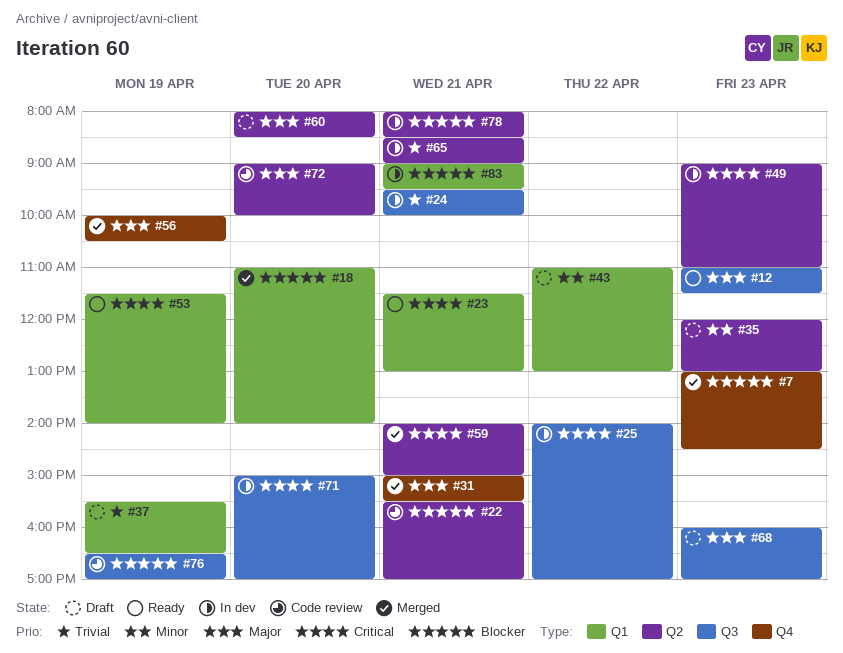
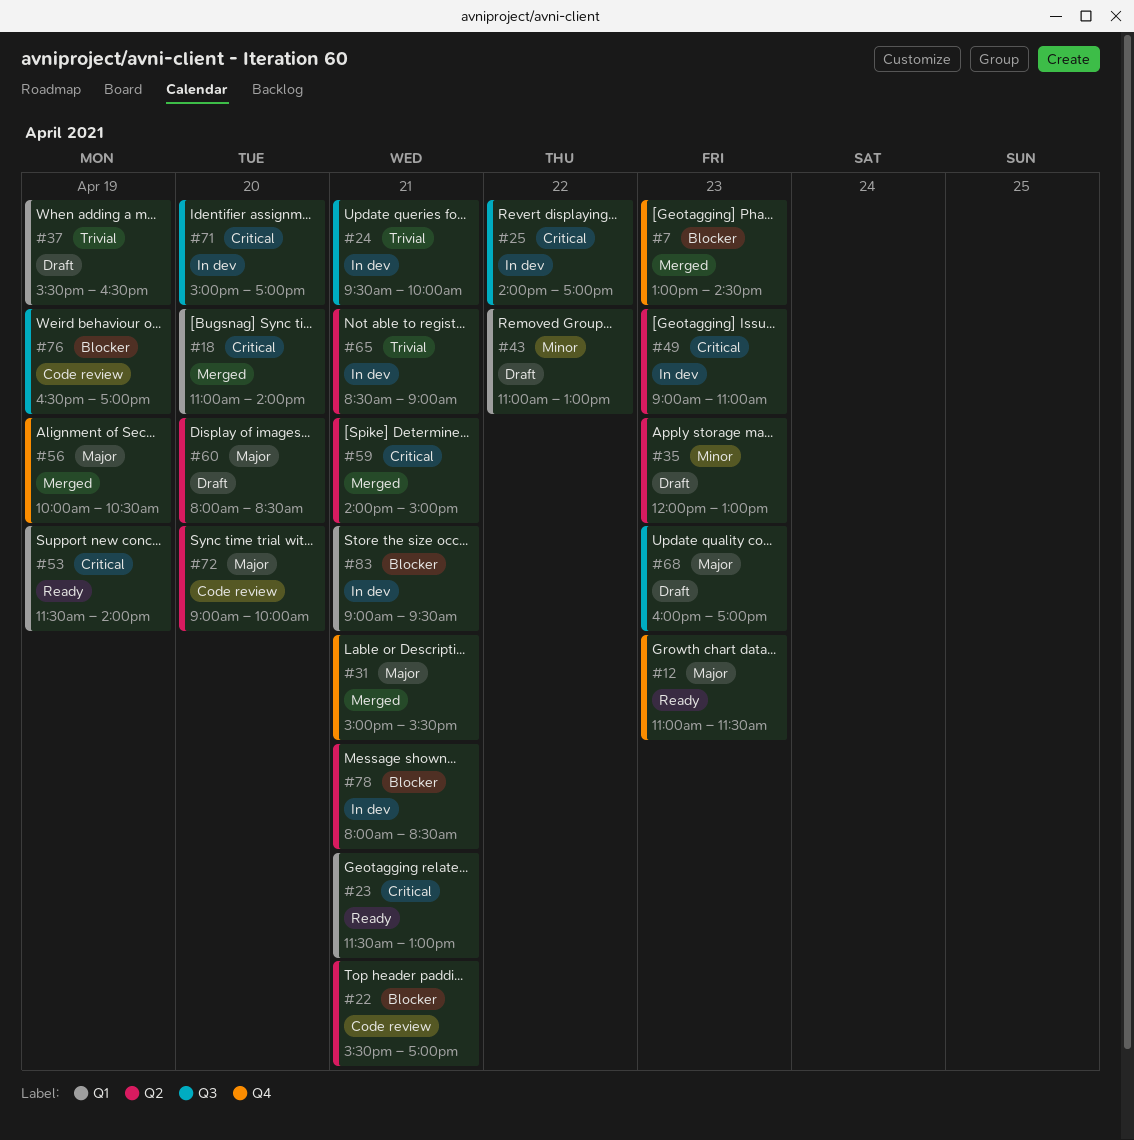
#12, label: Q3 -> Q4
#18, priority: Blocker -> Critical

